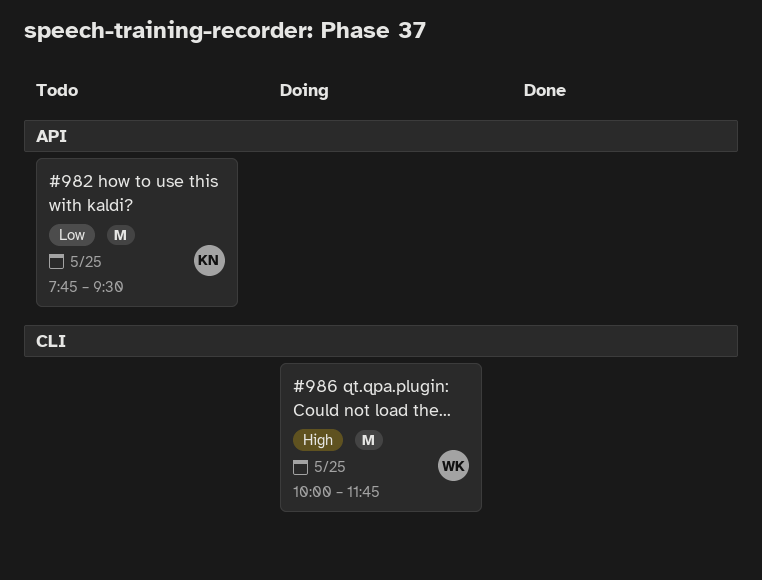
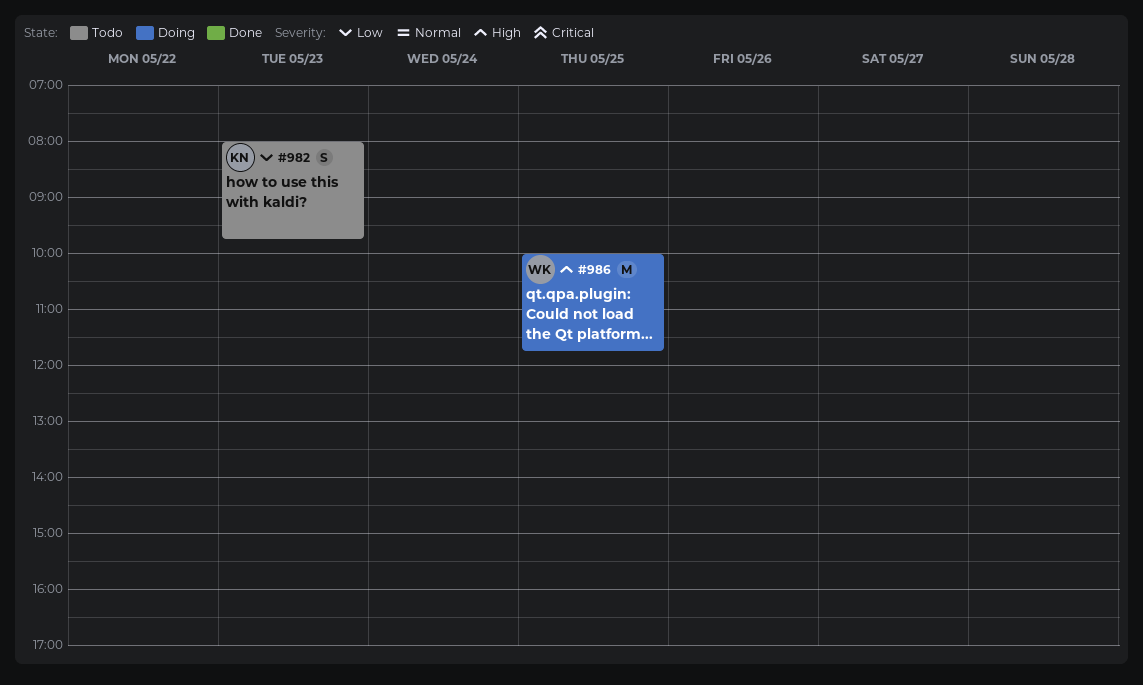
#982, estimate: M -> S
#982, day: May 25 -> May 23
#982, begins: 07:45 -> 08:00
#982, ends: 09:30 -> 09:45

